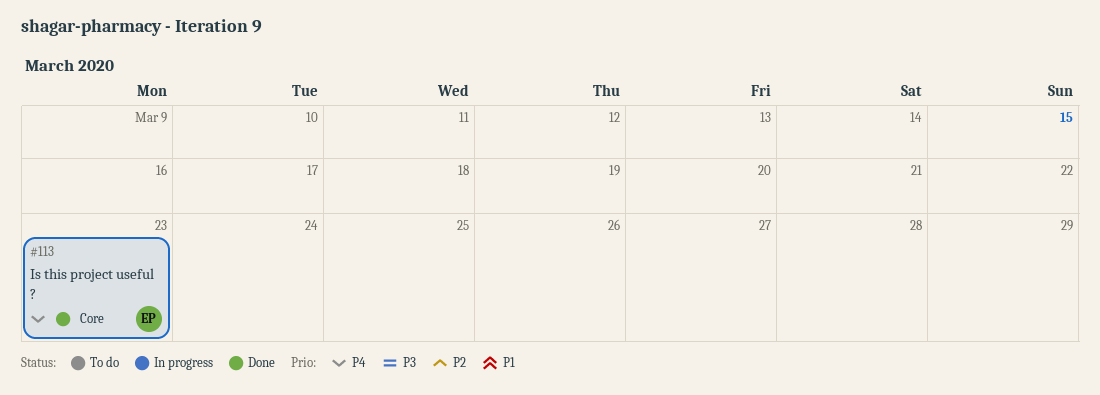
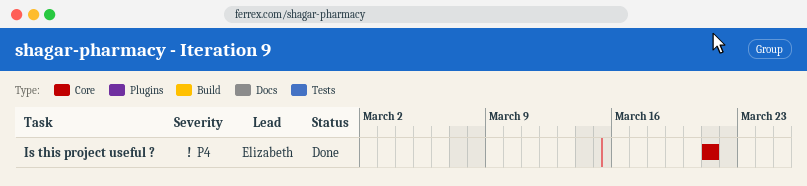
Is this project useful ?, due: Mar 23 -> Mar 21

